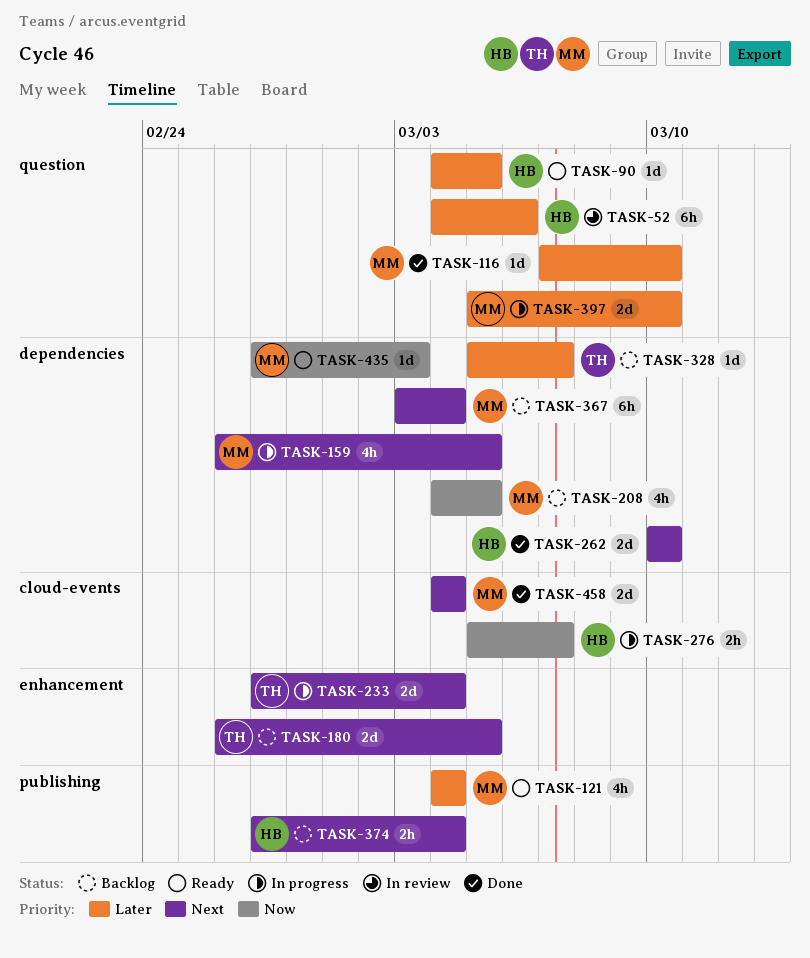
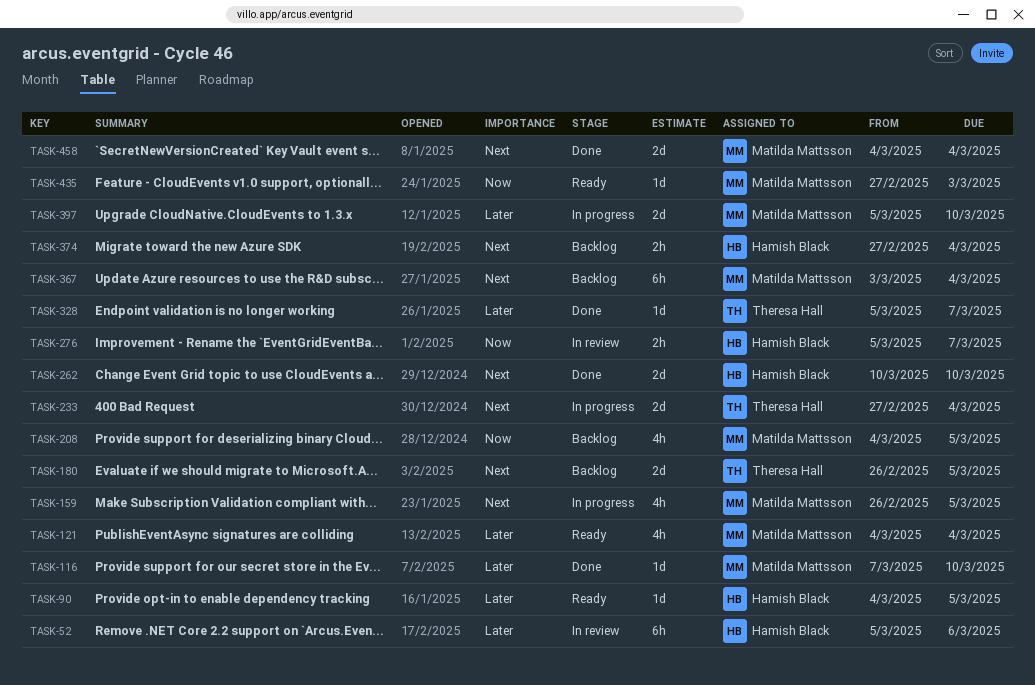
TASK-52, start: Mar 4 -> Mar 5
TASK-276, status: In progress -> In review
TASK-328, status: Backlog -> Done

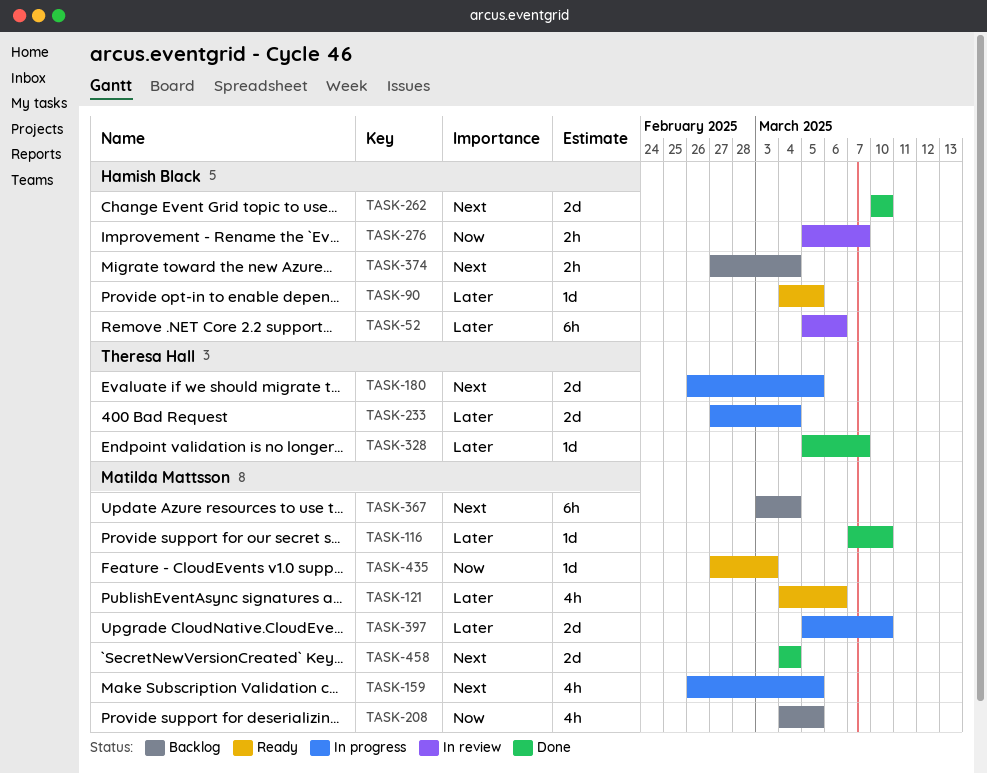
TASK-121, due: Mar 4 -> Mar 6
TASK-180, status: Backlog -> In progress
TASK-233, priority: Next -> Later

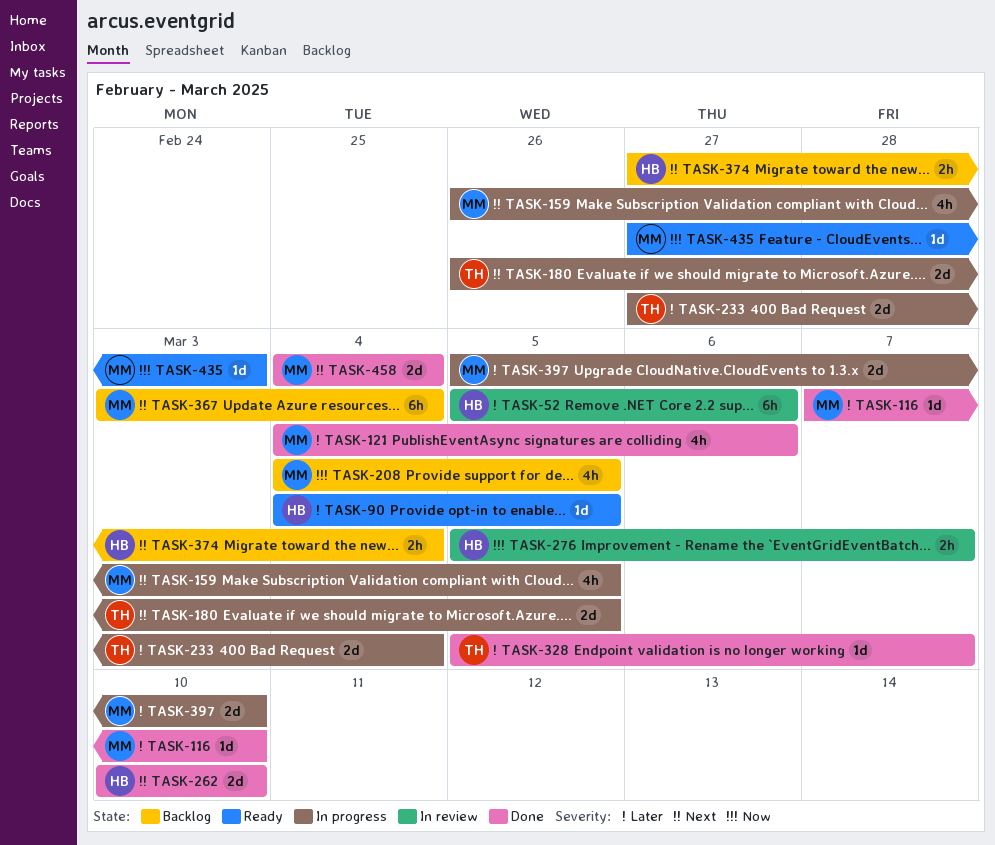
TASK-121, status: Ready -> Done

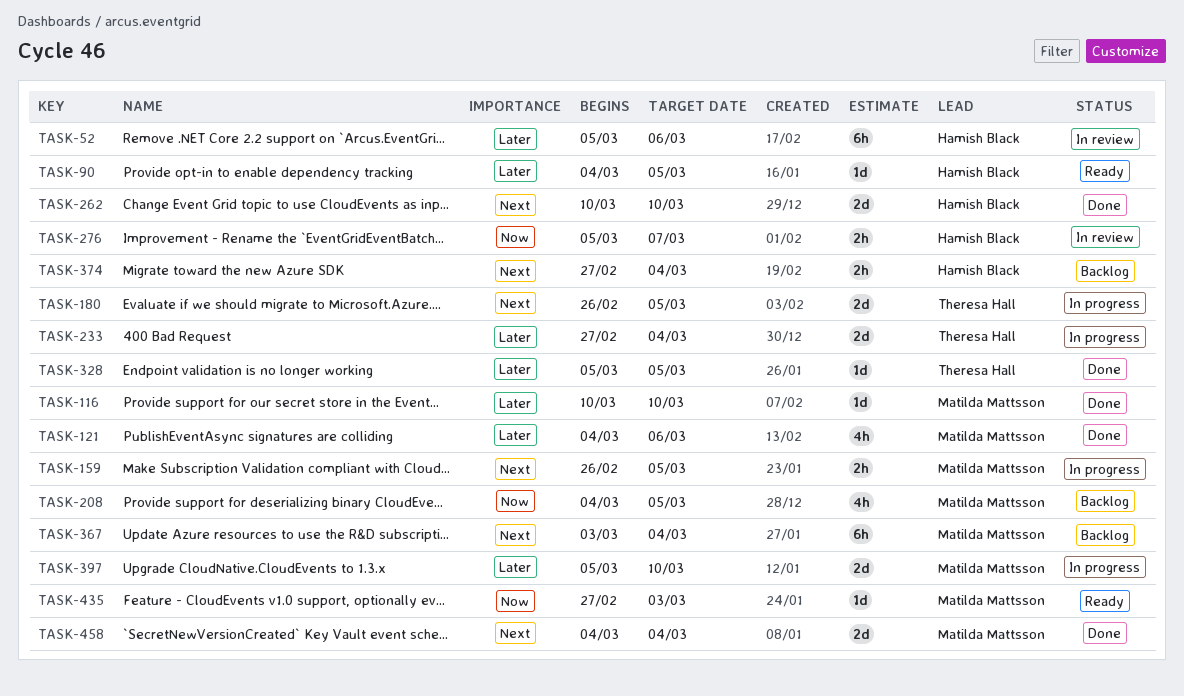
TASK-116, start: Mar 7 -> Mar 10
TASK-159, estimate: 4h -> 2h
TASK-328, due: Mar 7 -> Mar 5

